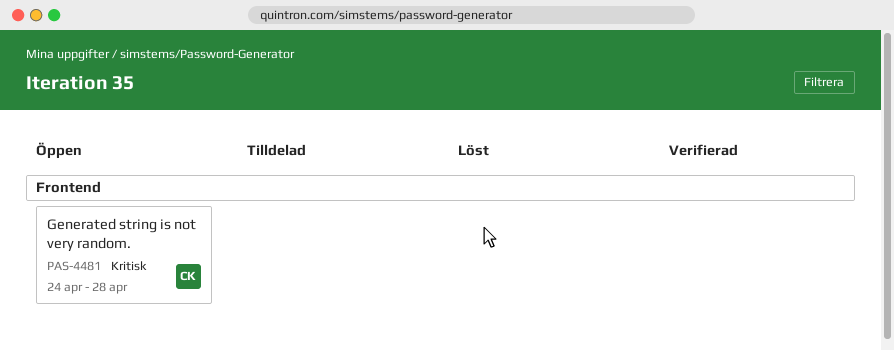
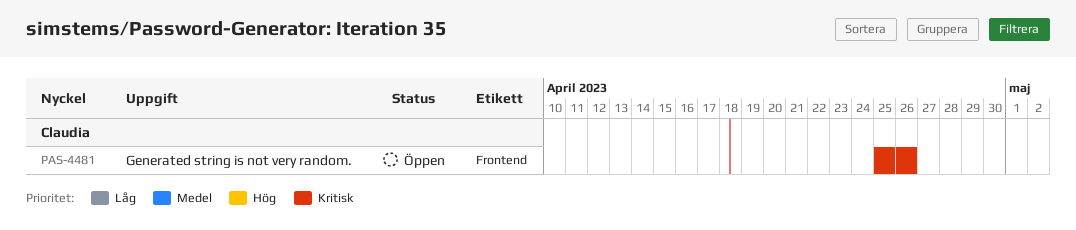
PAS-4481, start: Apr 24 -> Apr 25
PAS-4481, due: Apr 28 -> Apr 26

